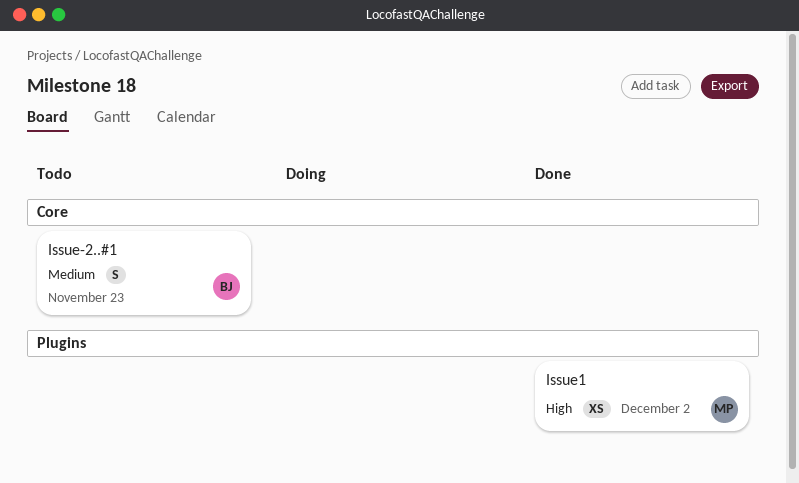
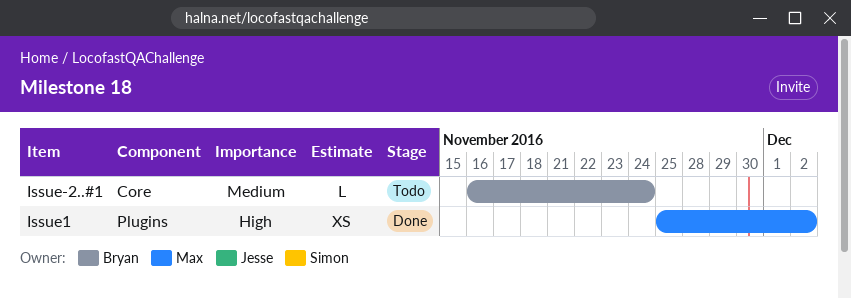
Issue-2..#1, estimate: S -> L
Issue-2..#1, due: Nov 23 -> Nov 24

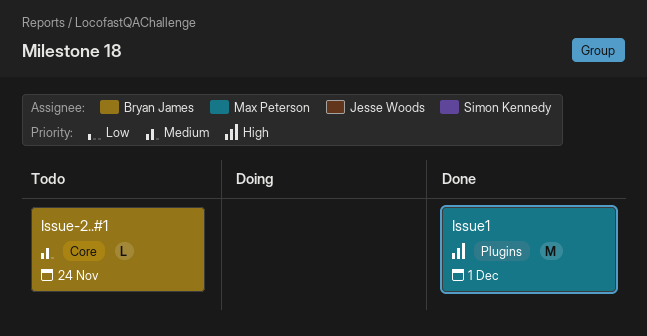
Issue1, estimate: XS -> M
Issue1, due: Dec 2 -> Dec 1

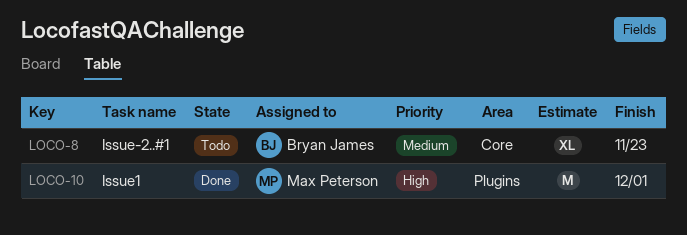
Issue-2..#1, estimate: L -> XL
Issue-2..#1, due: Nov 24 -> Nov 23

